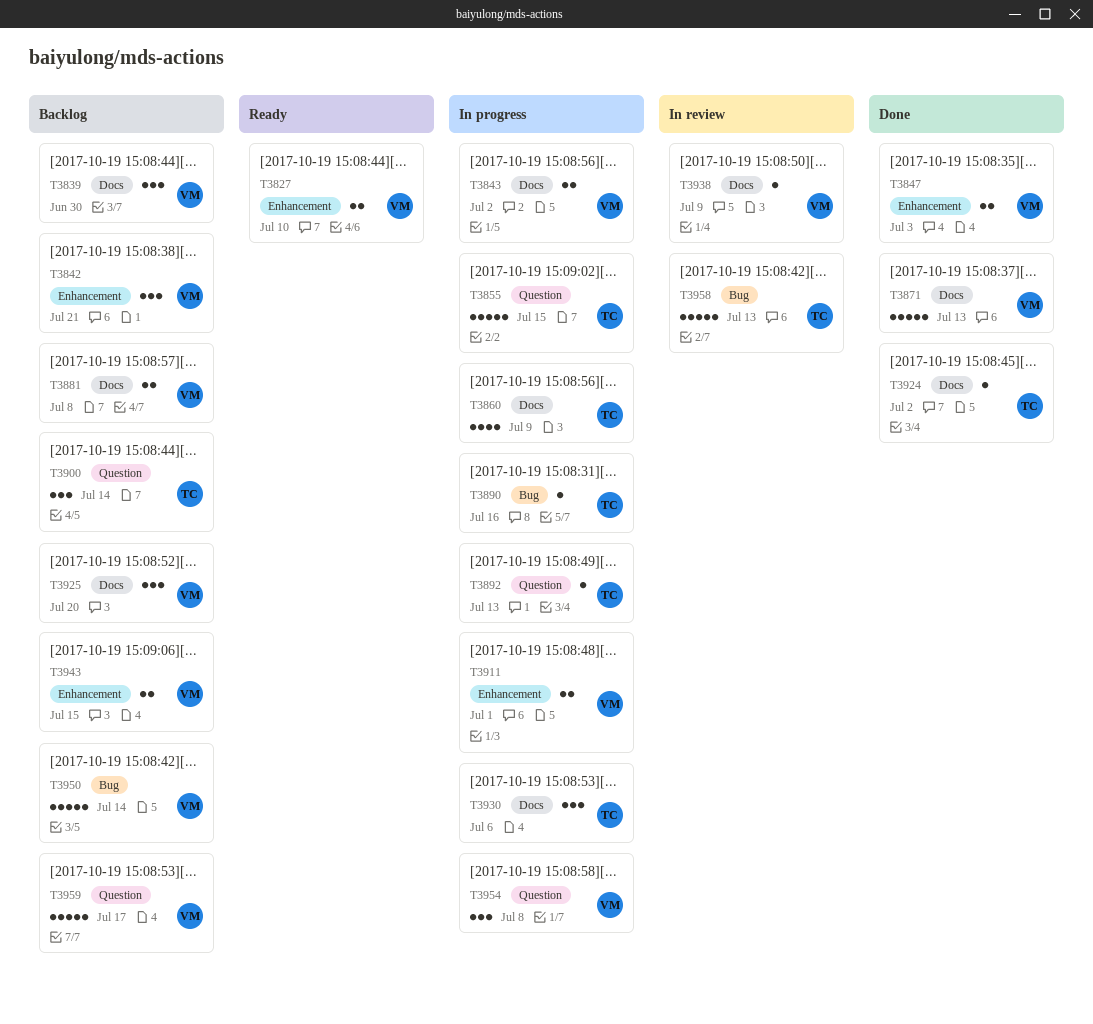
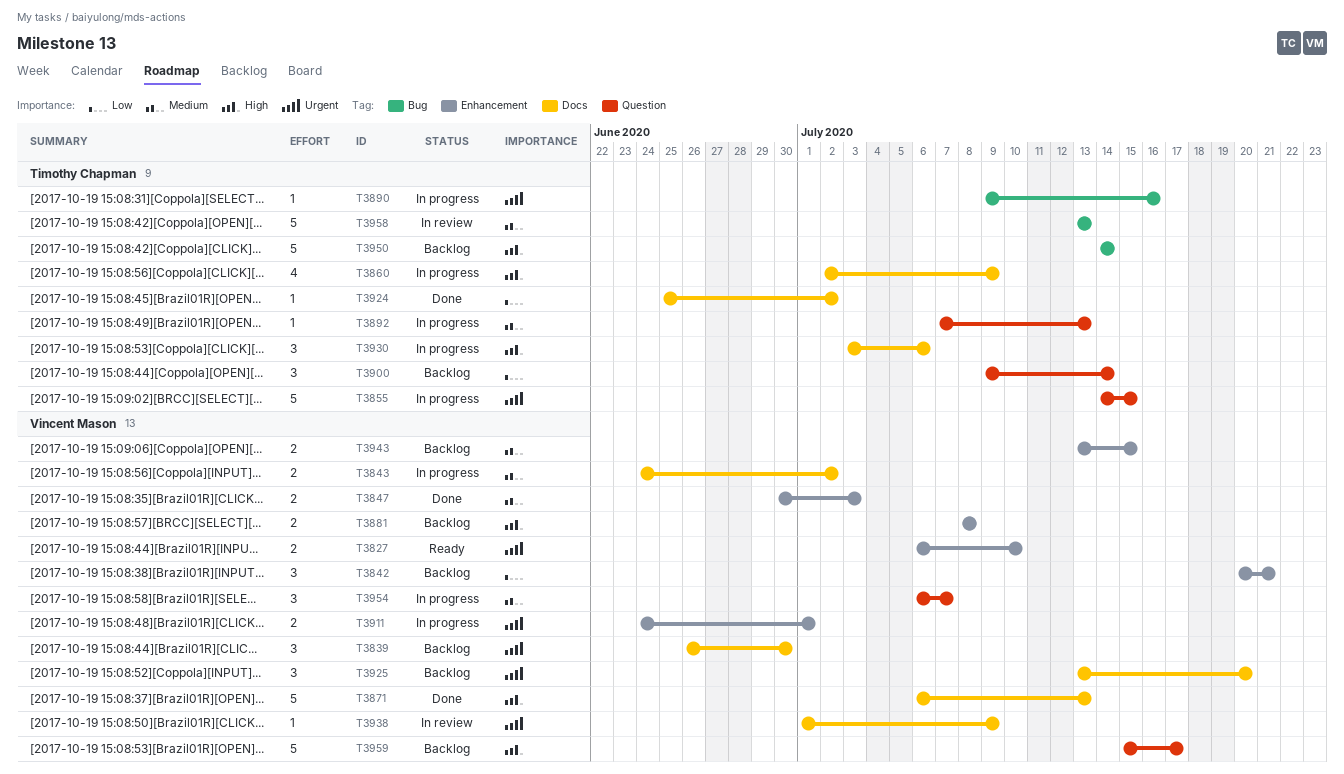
T3881, label: Docs -> Enhancement
T3950, owner: Vincent Mason -> Timothy Chapman
T3954, due: Jul 8 -> Jul 7

